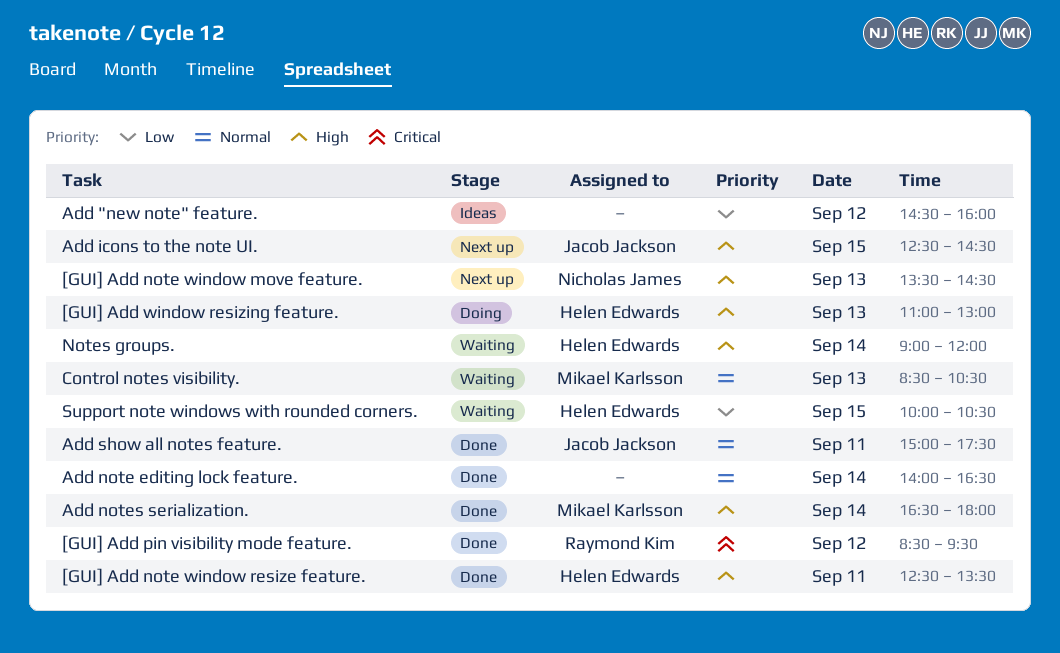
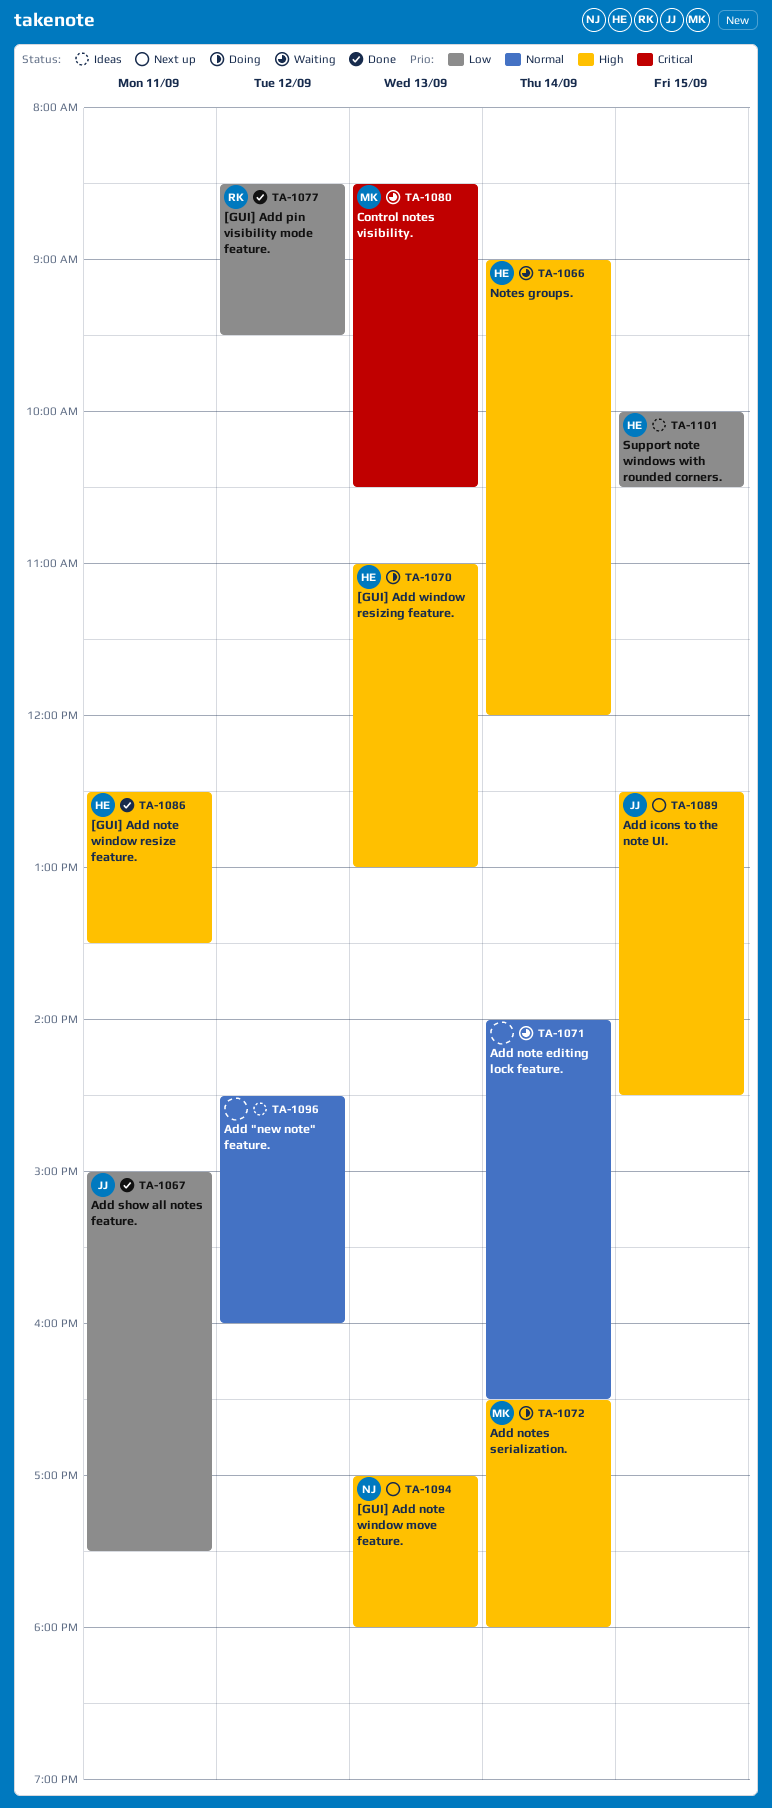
[GUI] Add note window move feature., begins: 13:30 -> 17:00
[GUI] Add note window move feature., ends: 14:30 -> 18:00
[GUI] Add pin visibility mode feature., priority: Critical -> Low
Add "new note" feature., priority: Low -> Normal
Add note editing lock feature., status: Done -> Waiting
Add notes serialization., status: Done -> Doing
Add show all notes feature., priority: Normal -> Low
Control notes visibility., priority: Normal -> Critical
Support note windows with rounded corners., status: Waiting -> Ideas

